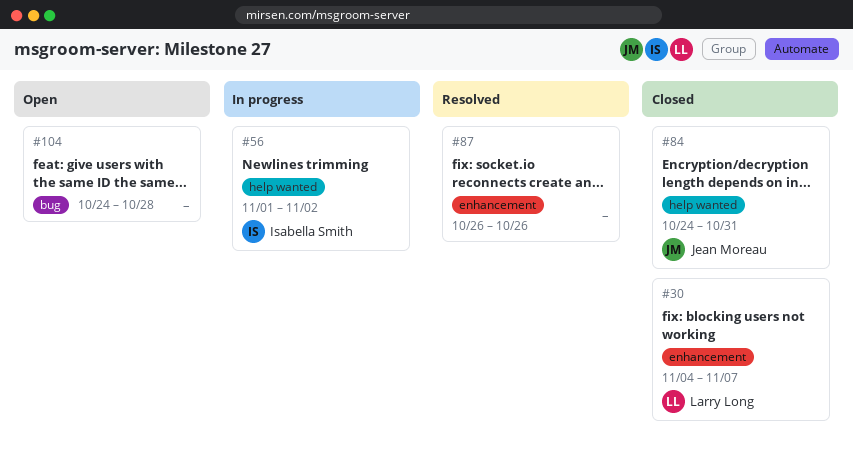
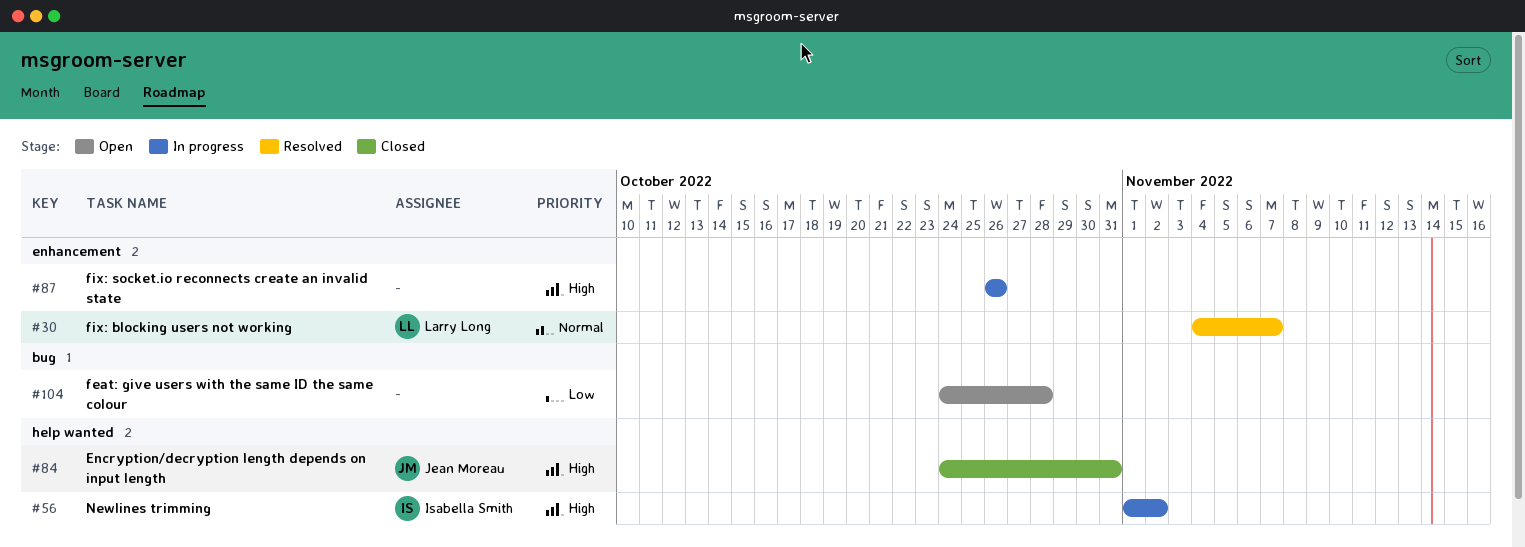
#30, status: Closed -> Resolved
#87, status: Resolved -> In progress

